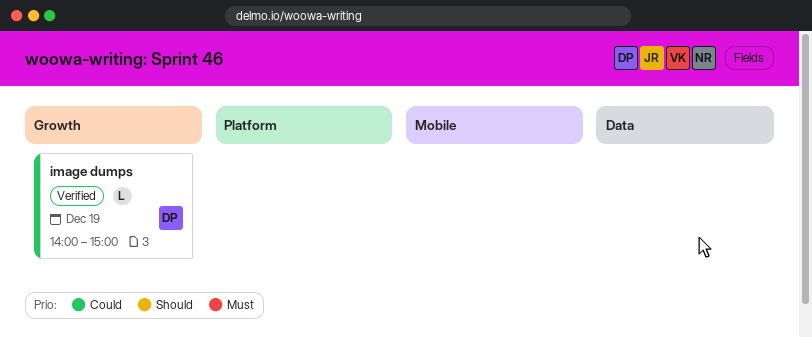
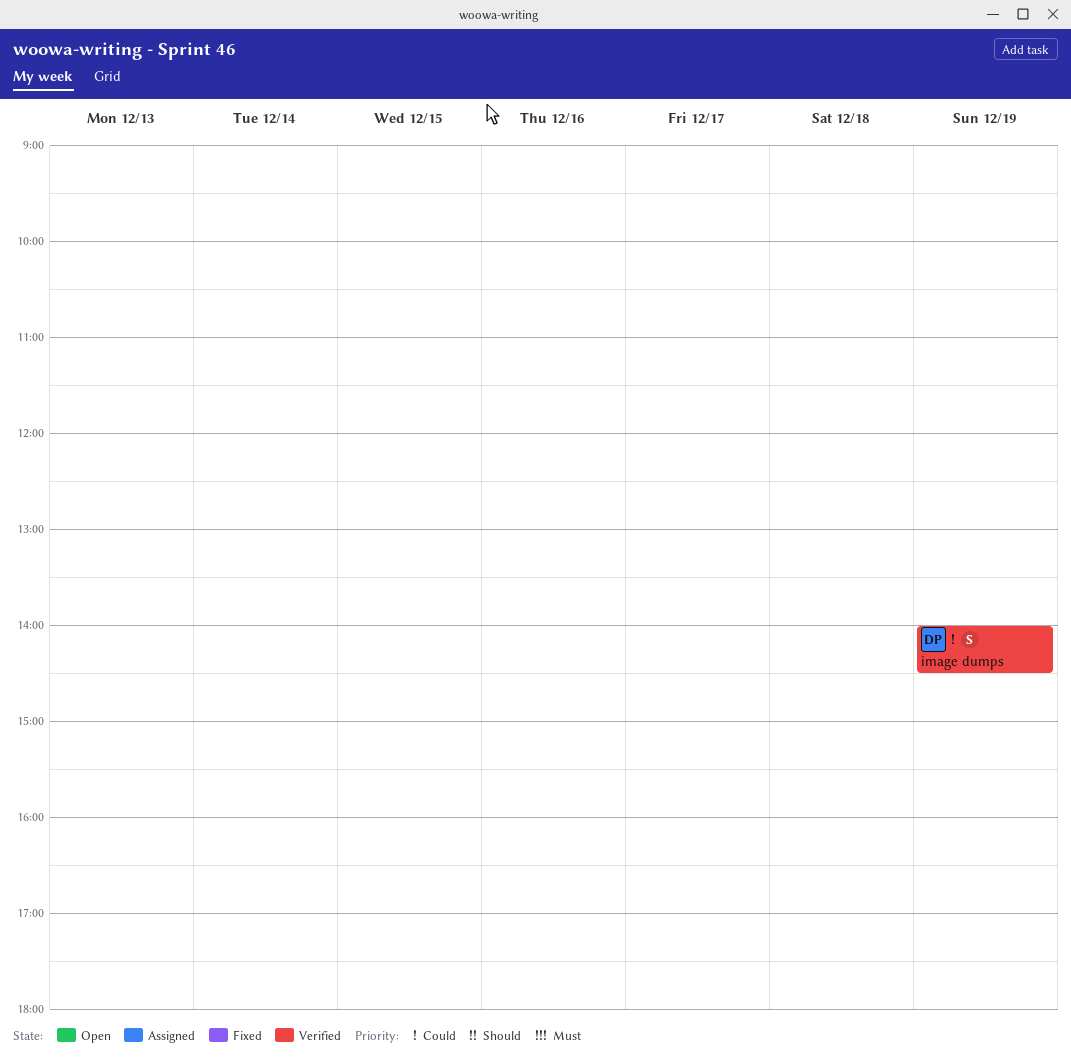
image dumps, estimate: L -> S
image dumps, ends: 15:00 -> 14:30

